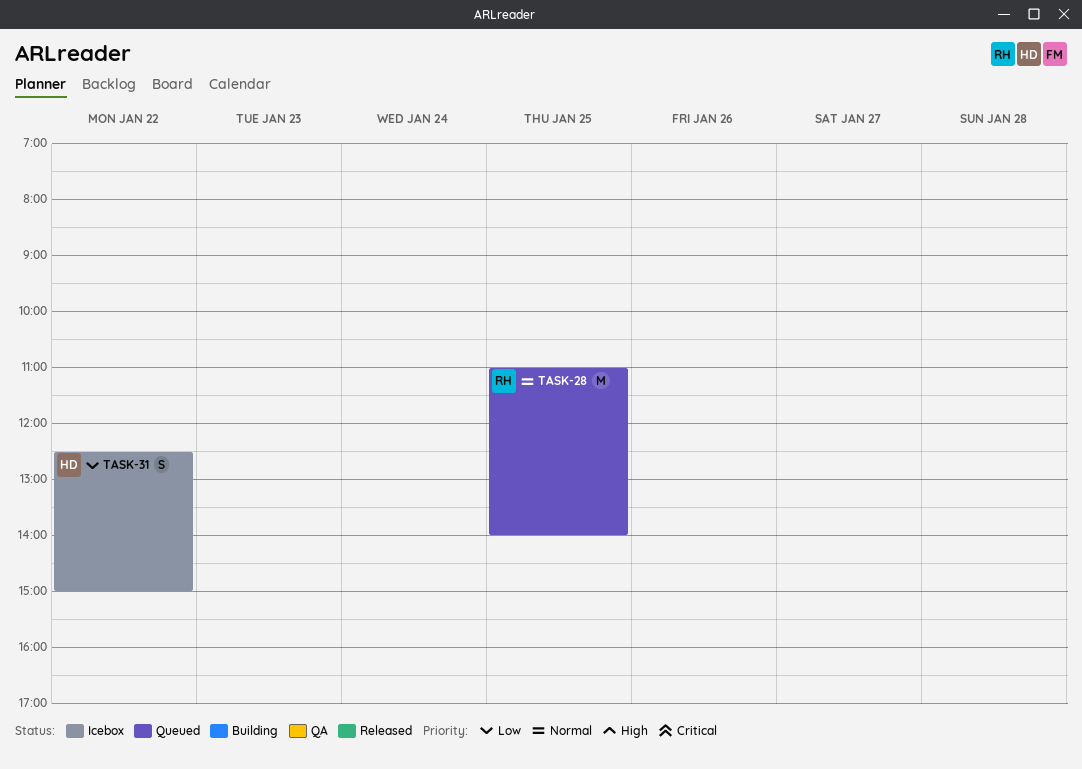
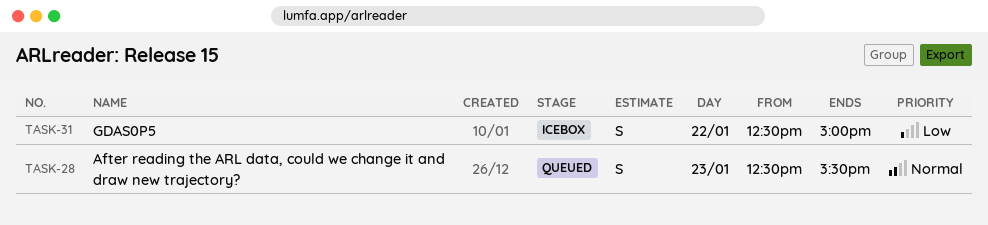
TASK-28, estimate: M -> S
TASK-28, day: Jan 25 -> Jan 23
TASK-28, begins: 11:00 -> 12:30
TASK-28, ends: 14:00 -> 15:30

